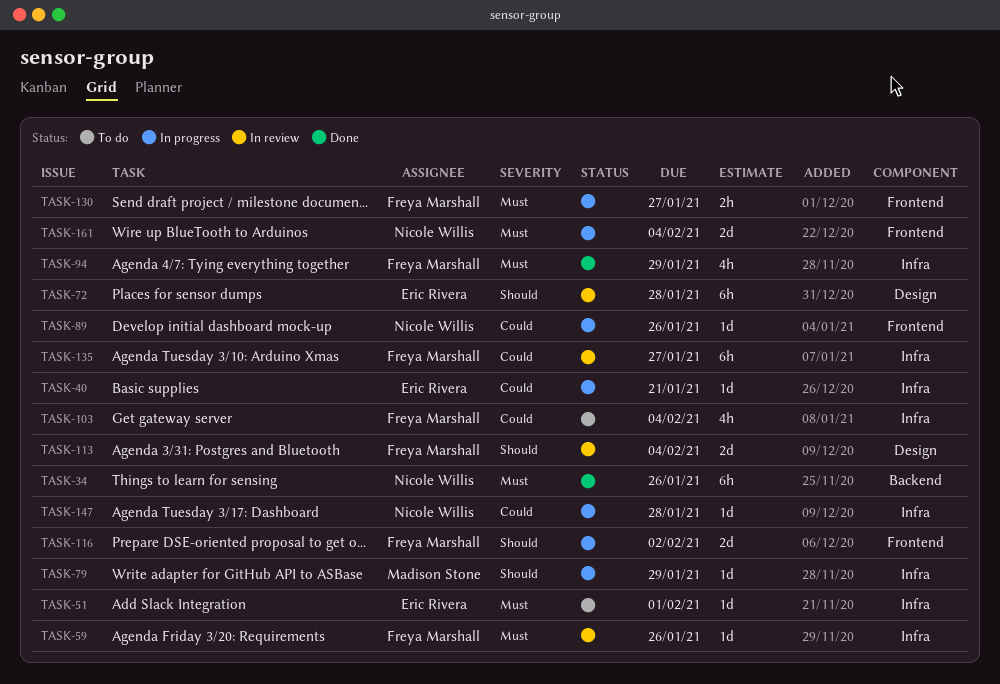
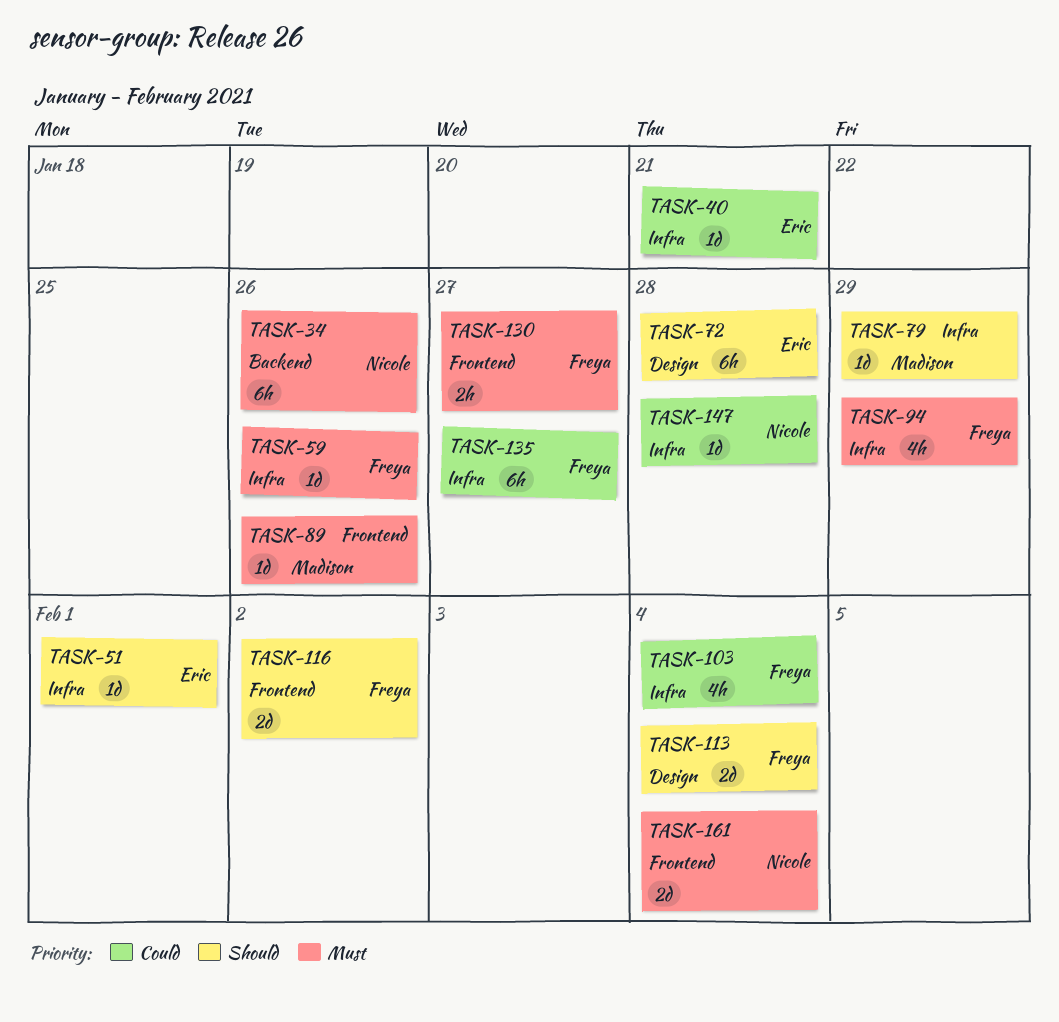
TASK-51, priority: Must -> Should
TASK-89, owner: Nicole Willis -> Madison Stone
TASK-89, priority: Could -> Must

